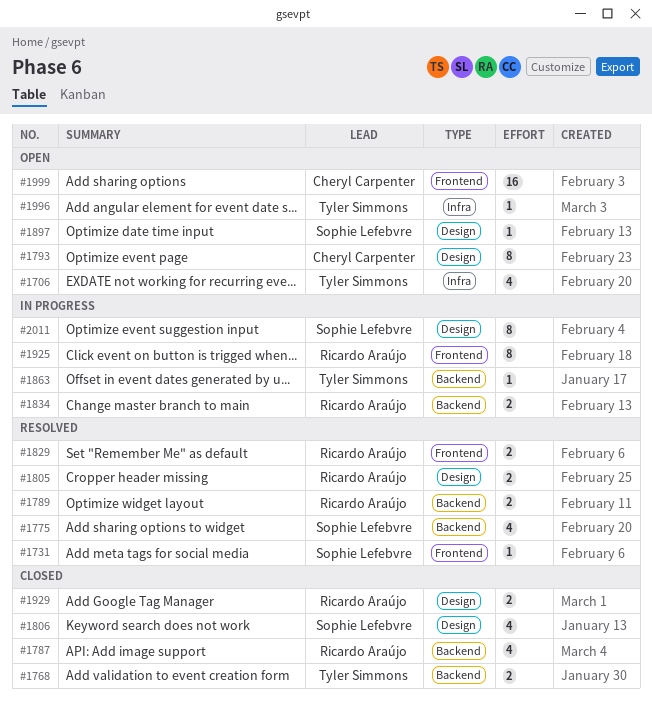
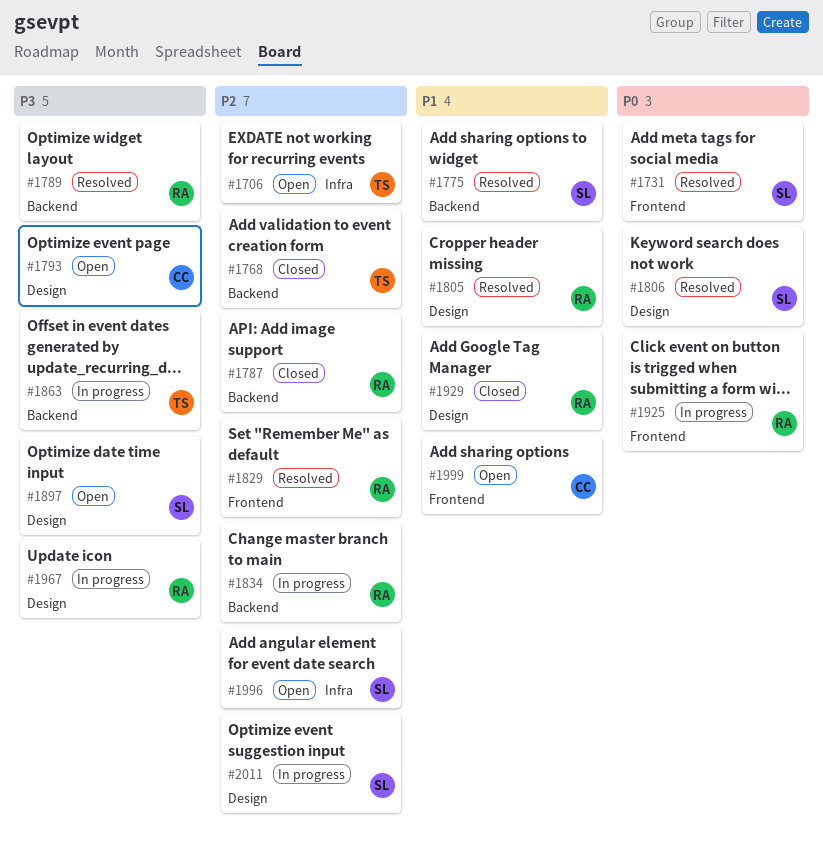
#1806, status: Closed -> Resolved
#1967: none -> present
#1996, owner: Tyler Simmons -> Sophie Lefebvre

